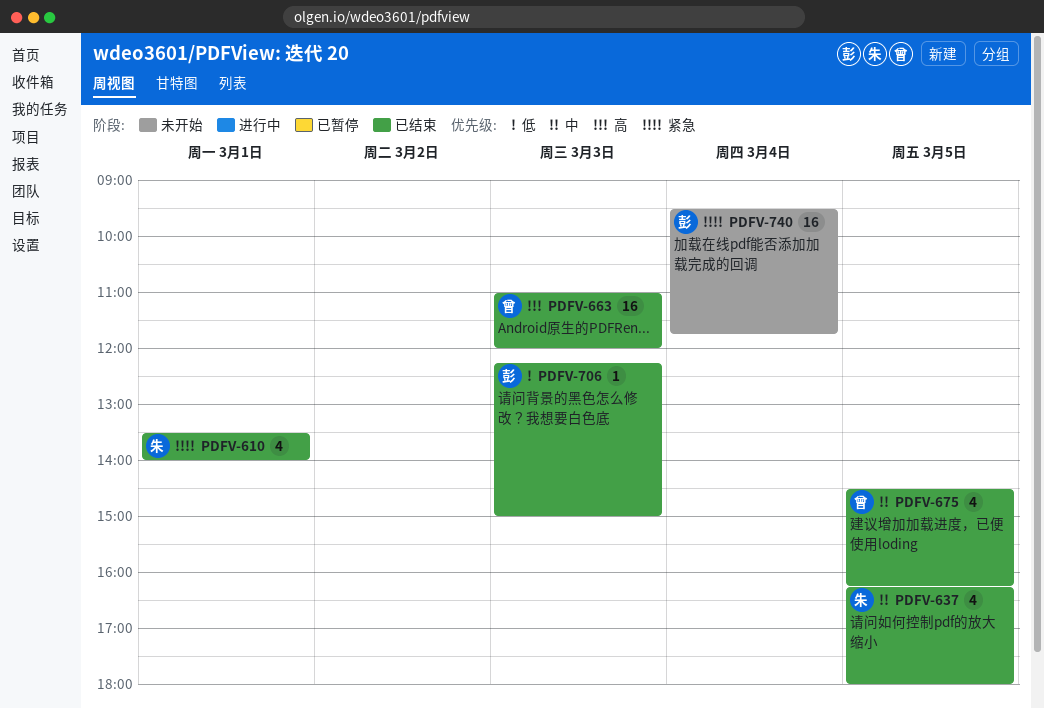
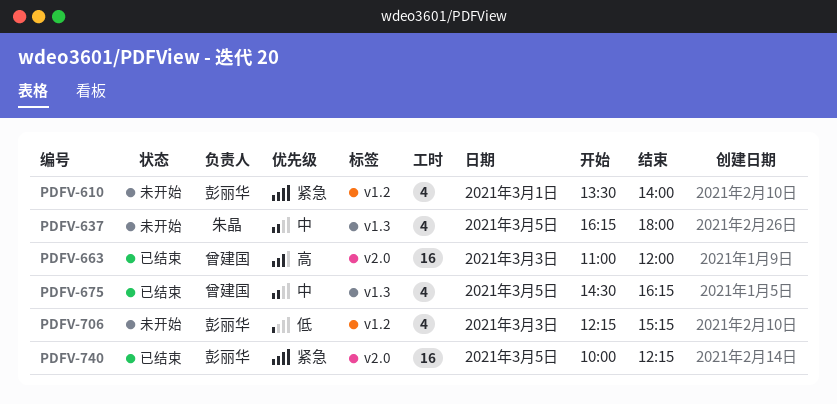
PDFV-610, status: 已结束 -> 未开始
PDFV-610, owner: 朱晶 -> 彭丽华
PDFV-637, status: 已结束 -> 未开始
PDFV-706, status: 已结束 -> 未开始
PDFV-706, estimate: 1 -> 4
PDFV-706, ends: 15:00 -> 15:15
PDFV-740, status: 未开始 -> 已结束
PDFV-740, day: Mar 4 -> Mar 5
PDFV-740, begins: 09:30 -> 10:00
PDFV-740, ends: 11:45 -> 12:15

